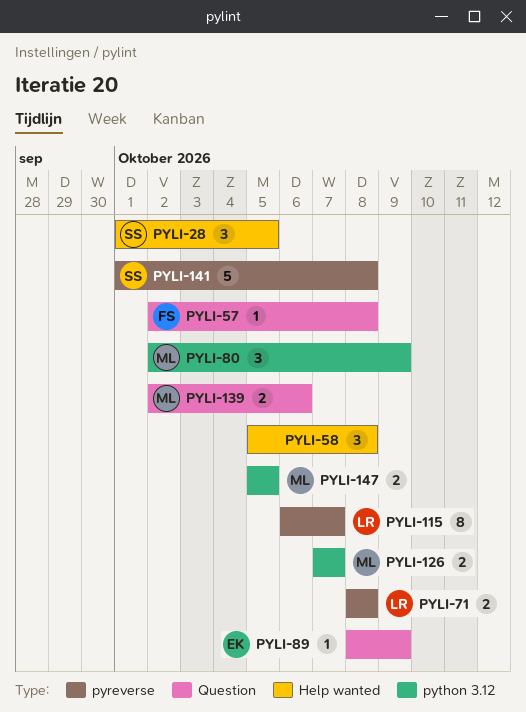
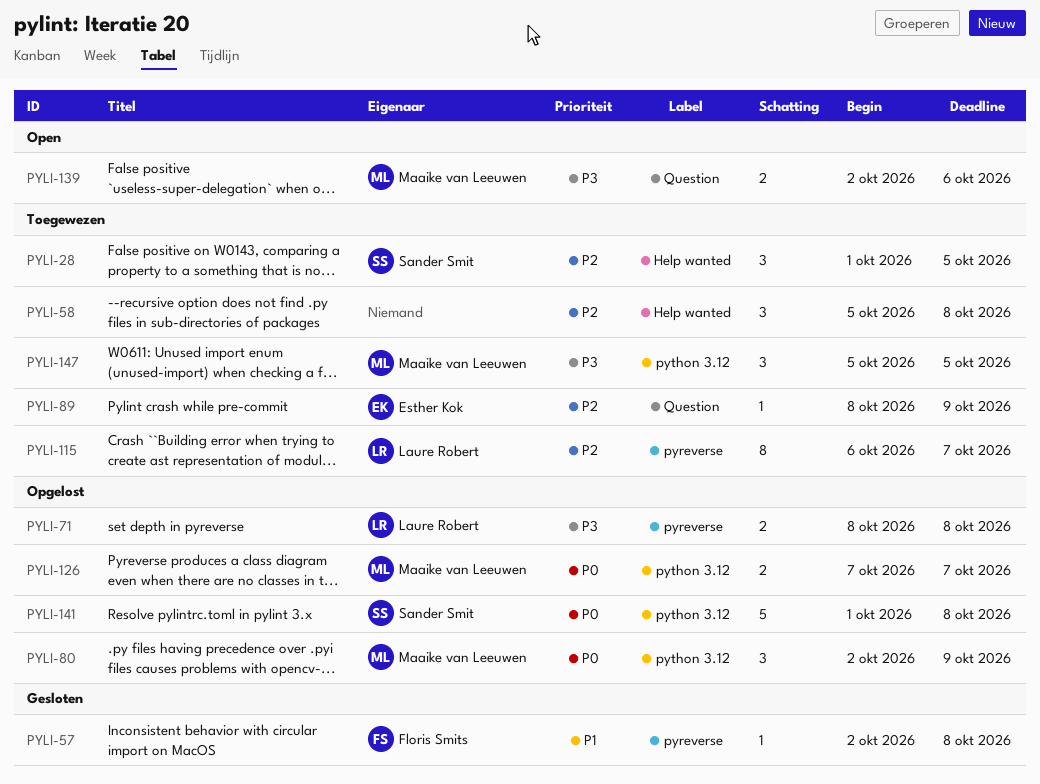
PYLI-57, label: Question -> pyreverse
PYLI-141, label: pyreverse -> python 3.12
PYLI-147, estimate: 2 -> 3

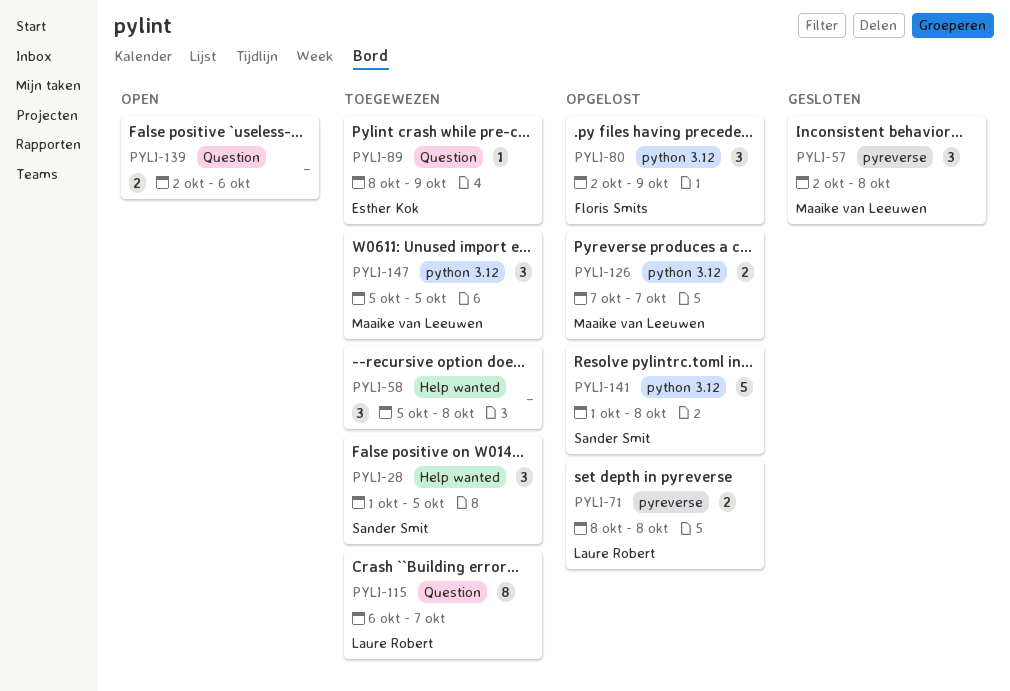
PYLI-57, owner: Floris Smits -> Maaike van Leeuwen
PYLI-57, estimate: 1 -> 3
PYLI-80, owner: Maaike van Leeuwen -> Floris Smits
PYLI-115, label: pyreverse -> Question
PYLI-139, owner: Maaike van Leeuwen -> none

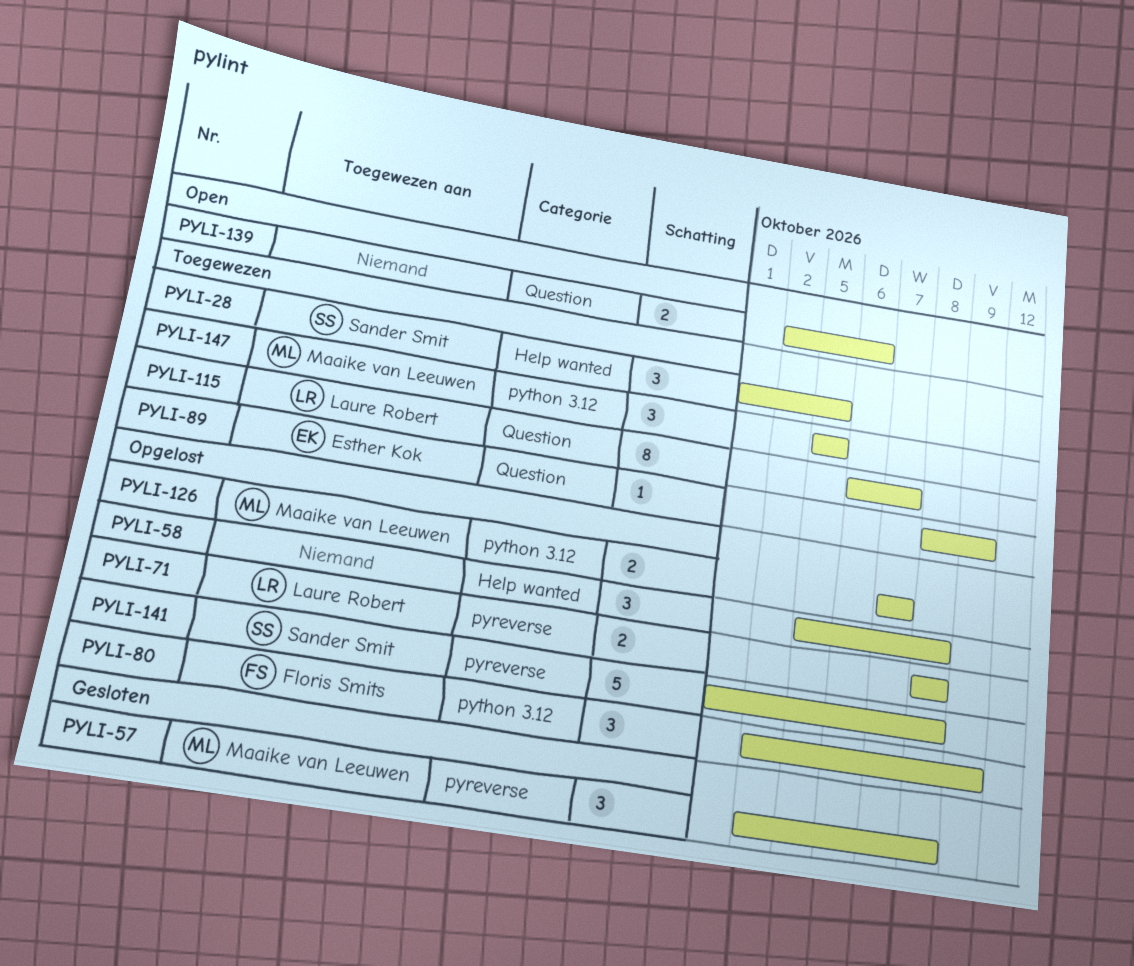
PYLI-58, status: Toegewezen -> Opgelost
PYLI-141, label: python 3.12 -> pyreverse

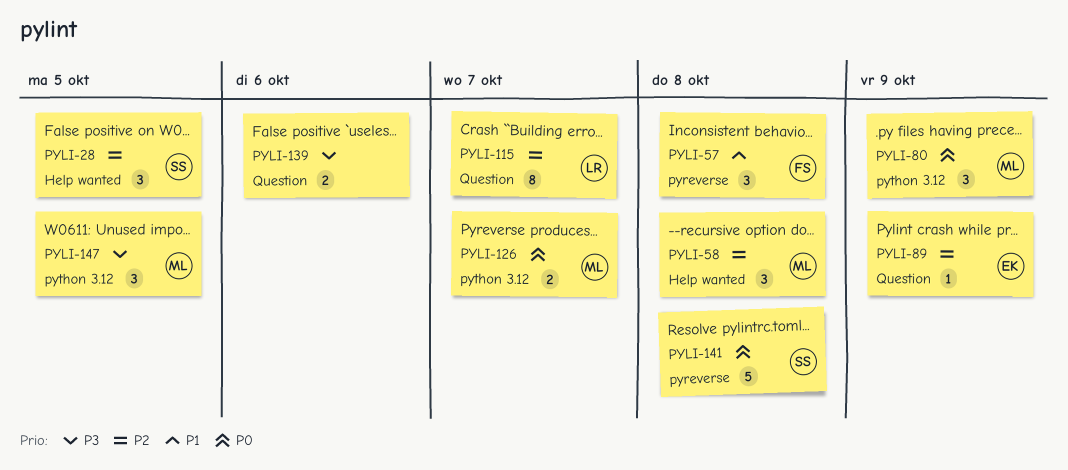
PYLI-57, owner: Maaike van Leeuwen -> Floris Smits
PYLI-58, owner: none -> Maaike van Leeuwen
PYLI-71: present -> none
PYLI-80, owner: Floris Smits -> Maaike van Leeuwen

